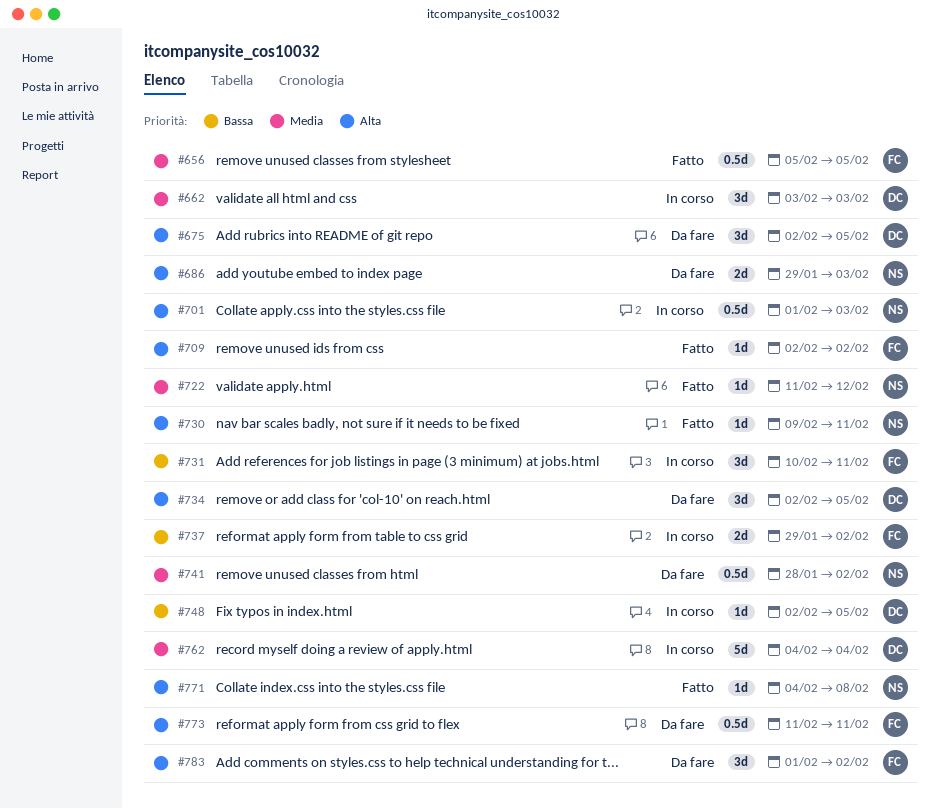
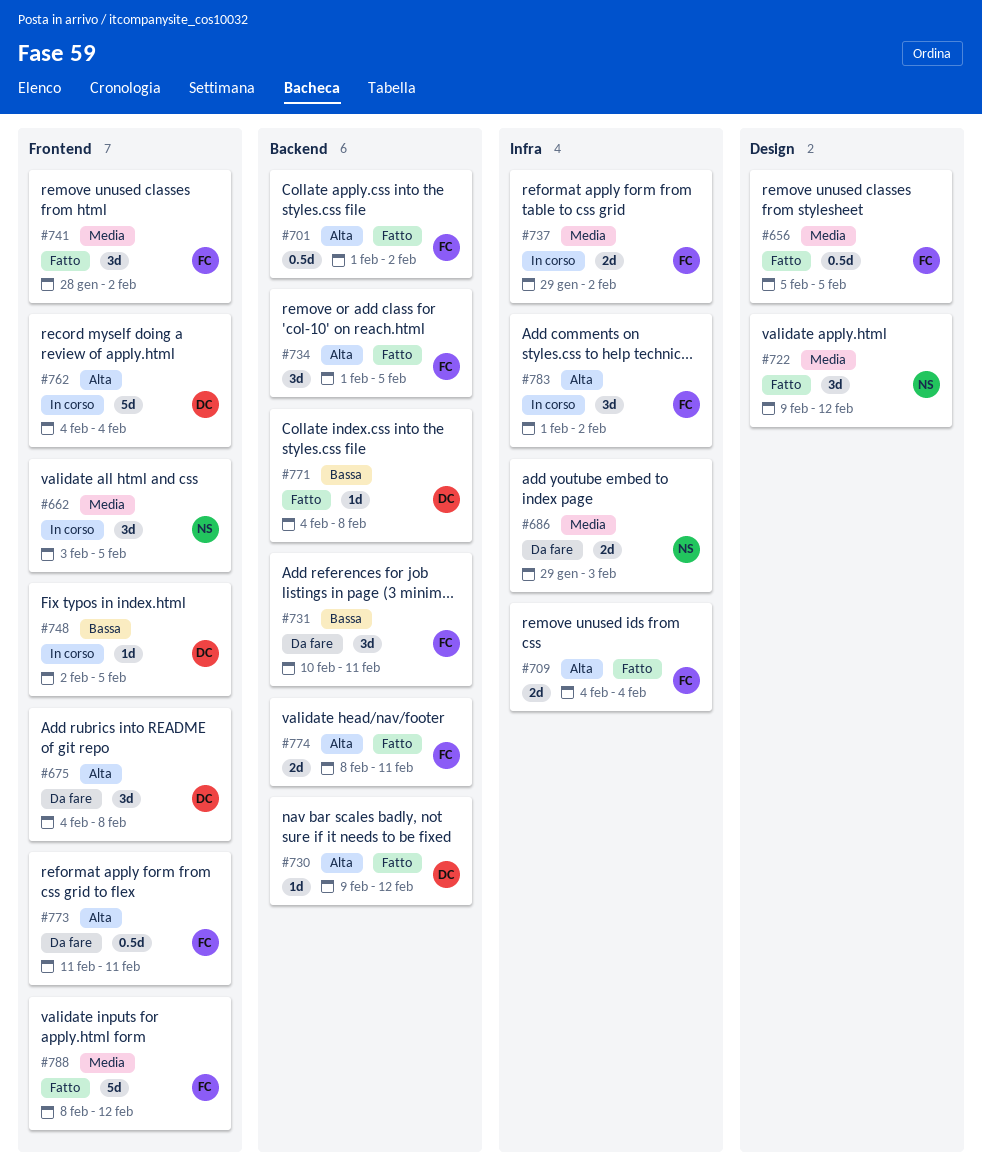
#662, owner: DC -> NS
#662, due: Feb 3 -> Feb 5
#675, start: Feb 2 -> Feb 4
#675, due: Feb 5 -> Feb 8
#686, priority: Alta -> Media
#701, status: In corso -> Fatto
#701, owner: NS -> FC
#701, due: Feb 3 -> Feb 2
#709, estimate: 1d -> 2d
#709, start: Feb 2 -> Feb 4
#709, due: Feb 2 -> Feb 4
#722, estimate: 1d -> 3d
#722, start: Feb 11 -> Feb 9
#730, owner: NS -> DC
#730, due: Feb 11 -> Feb 12
#731, status: In corso -> Da fare
#734, status: Da fare -> Fatto
#734, owner: DC -> FC
#734, start: Feb 2 -> Feb 1
#737, priority: Bassa -> Media
#741, status: Da fare -> Fatto
#741, owner: NS -> FC
#741, estimate: 0.5d -> 3d
#762, priority: Media -> Alta
#771, owner: NS -> DC
#771, priority: Alta -> Bassa
#774: none -> present
#783, status: Da fare -> In corso
#788: none -> present

